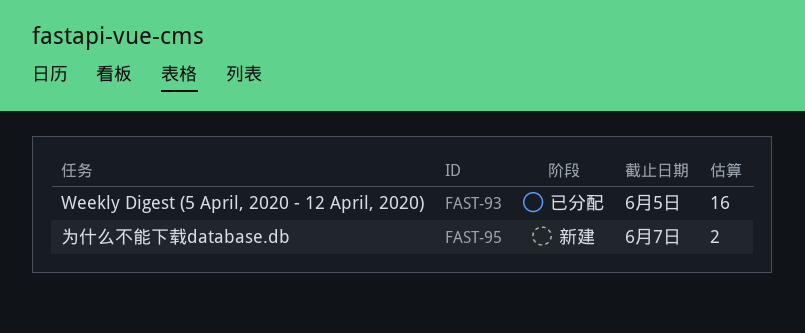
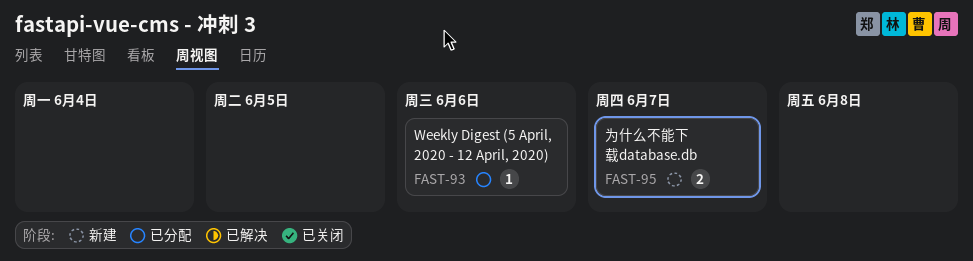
FAST-93, estimate: 16 -> 1
FAST-93, due: Jun 5 -> Jun 6

